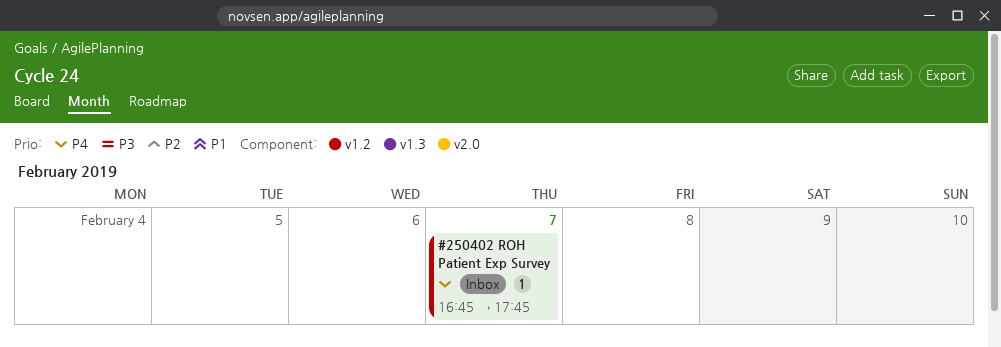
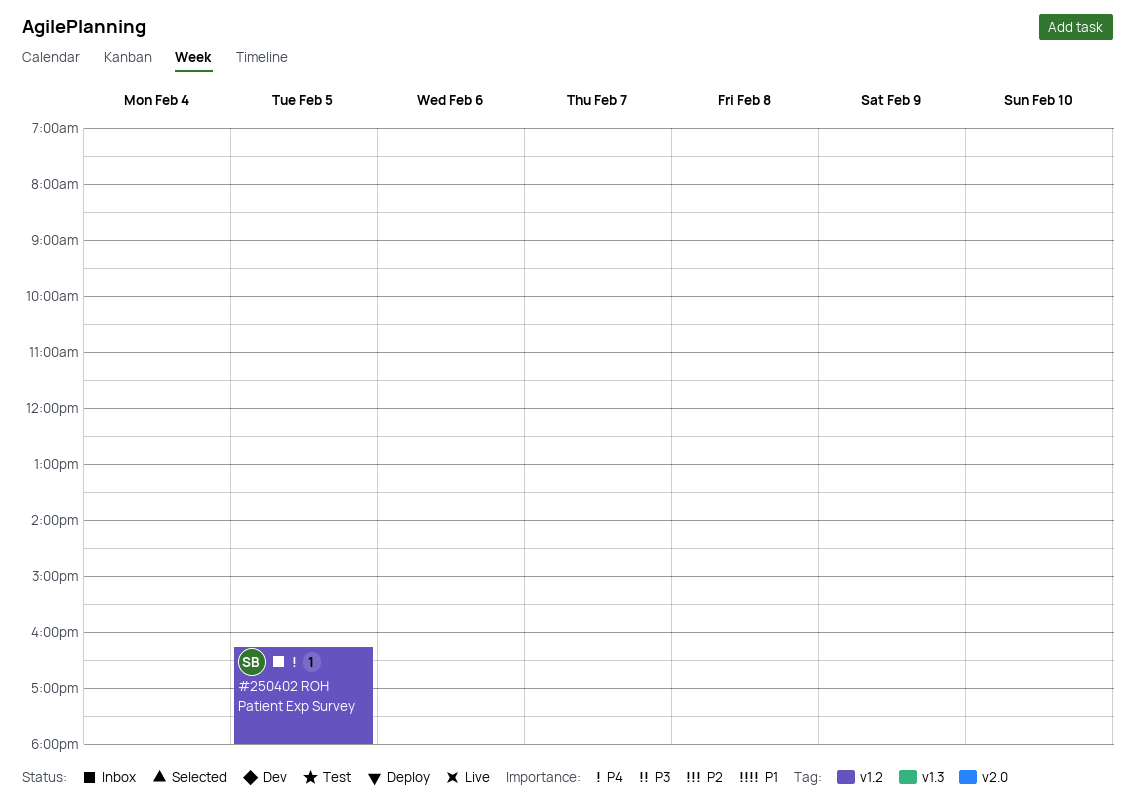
#250402 ROH Patient Exp Survey, day: Feb 7 -> Feb 5
#250402 ROH Patient Exp Survey, begins: 16:45 -> 16:15
#250402 ROH Patient Exp Survey, ends: 17:45 -> 18:00

